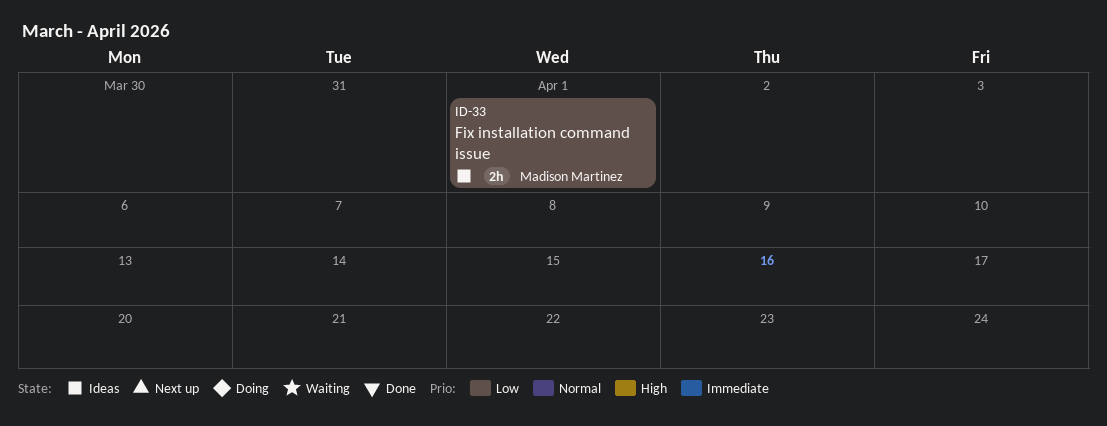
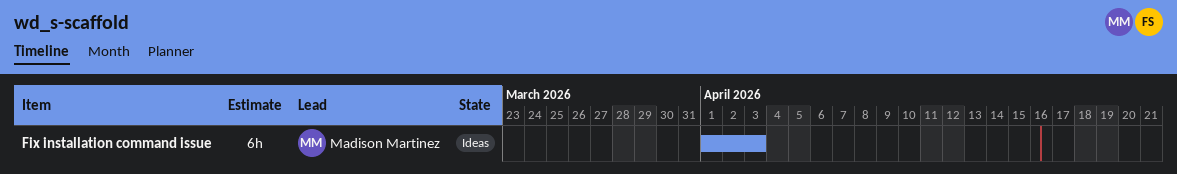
Fix installation command issue, estimate: 2h -> 6h
Fix installation command issue, due: Apr 1 -> Apr 3

